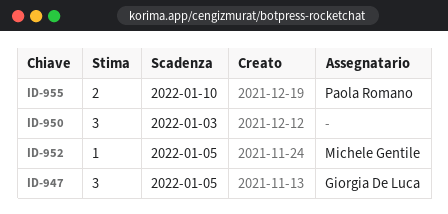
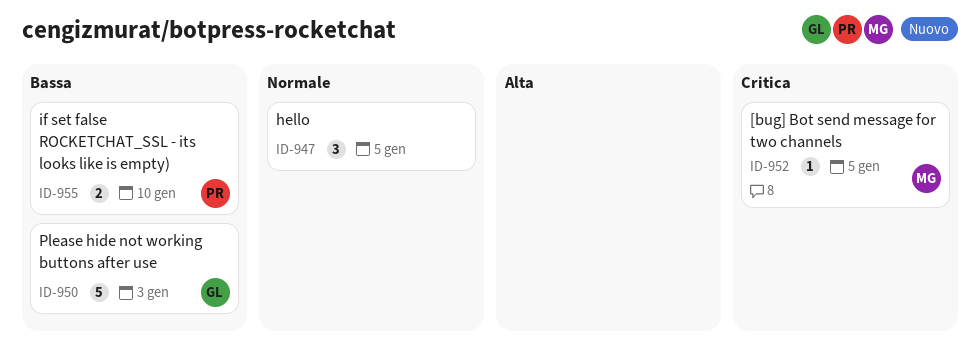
ID-947, owner: Giorgia De Luca -> none
ID-950, owner: none -> Giorgia De Luca
ID-950, estimate: 3 -> 5

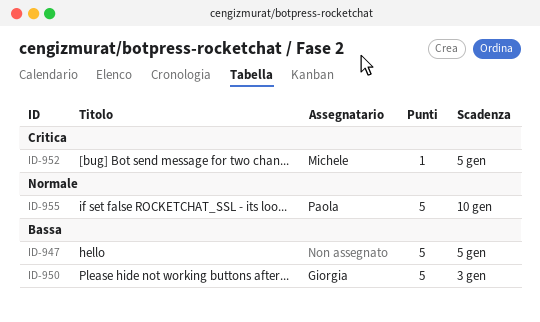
ID-947, priority: Normale -> Bassa
ID-947, estimate: 3 -> 5
ID-955, priority: Bassa -> Normale
ID-955, estimate: 2 -> 5

